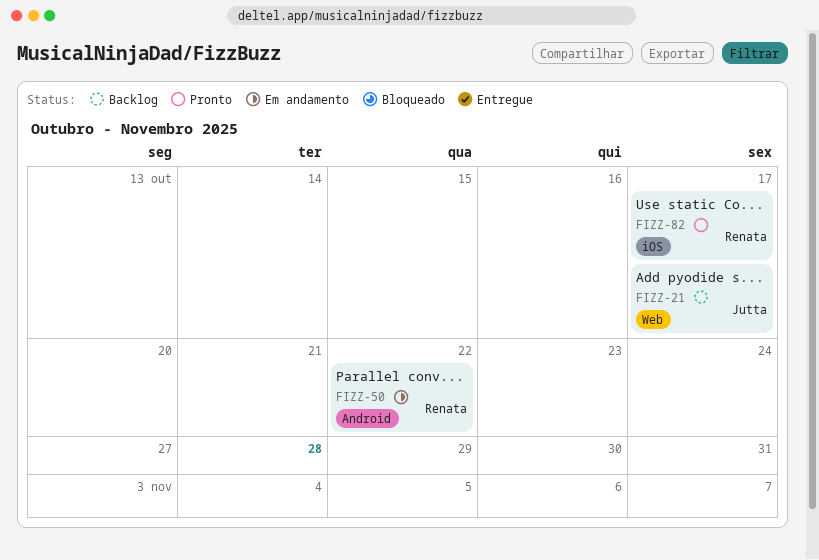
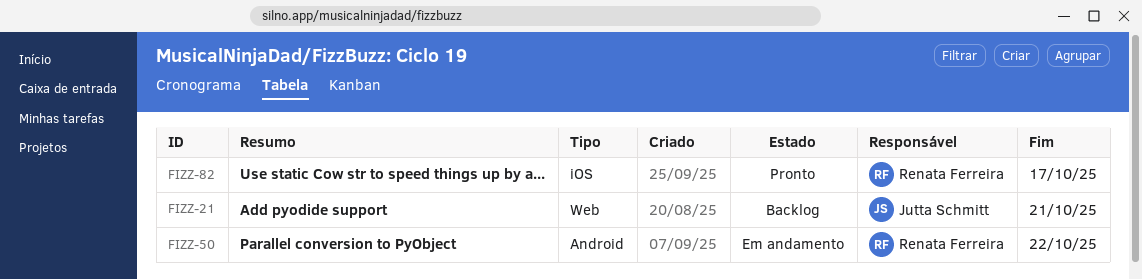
FIZZ-21, due: Oct 17 -> Oct 21

